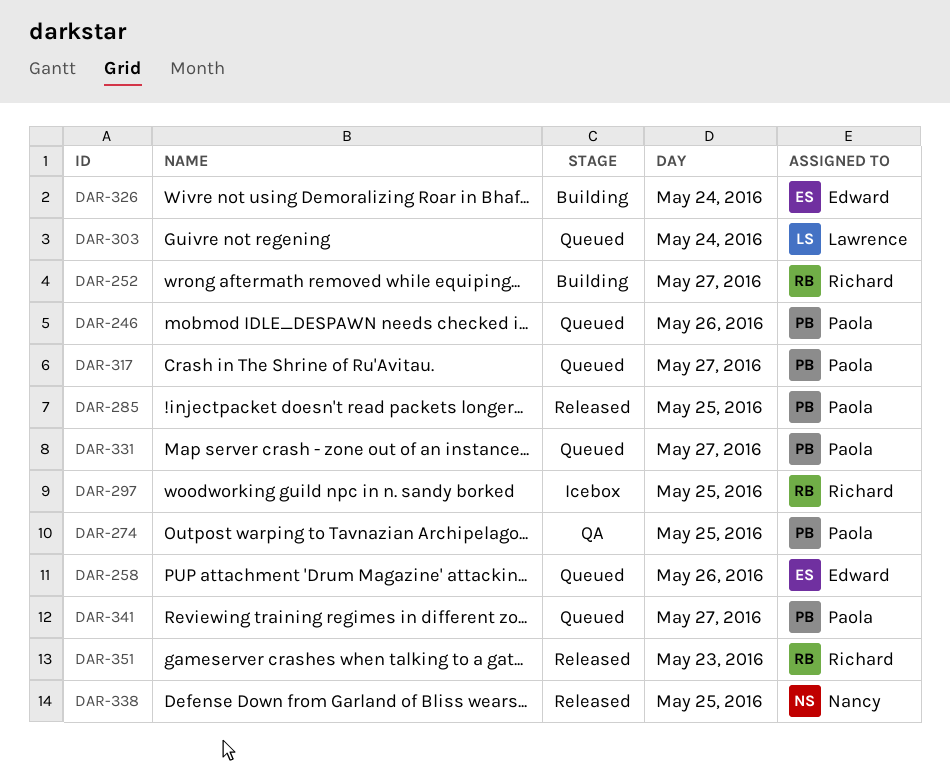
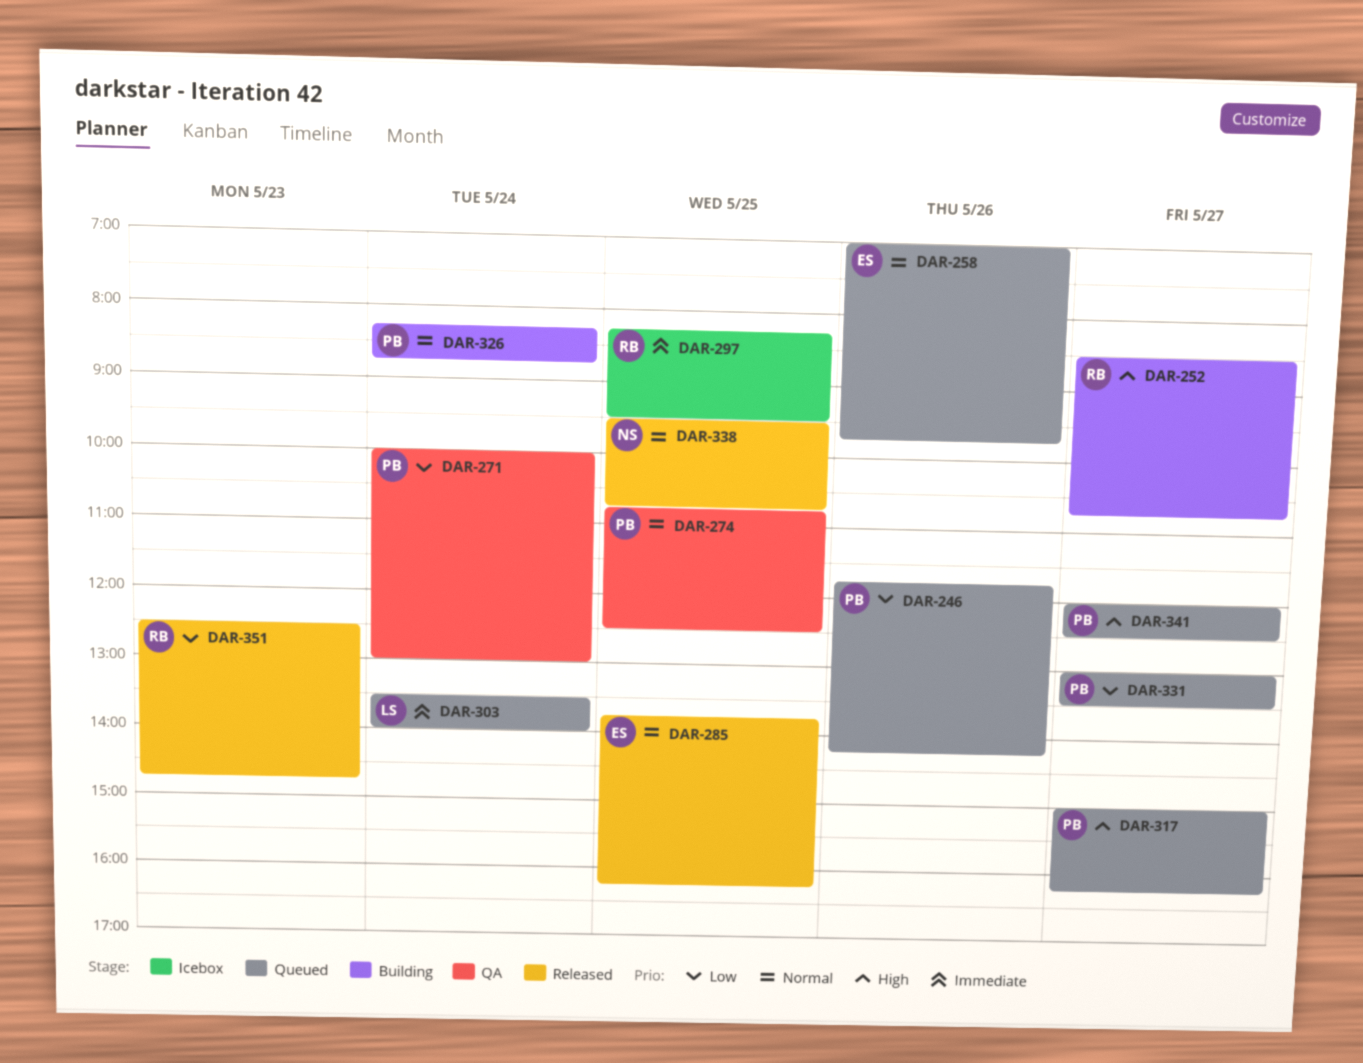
DAR-271: none -> present
DAR-285, owner: Paola -> Edward
DAR-326, owner: Edward -> Paola

